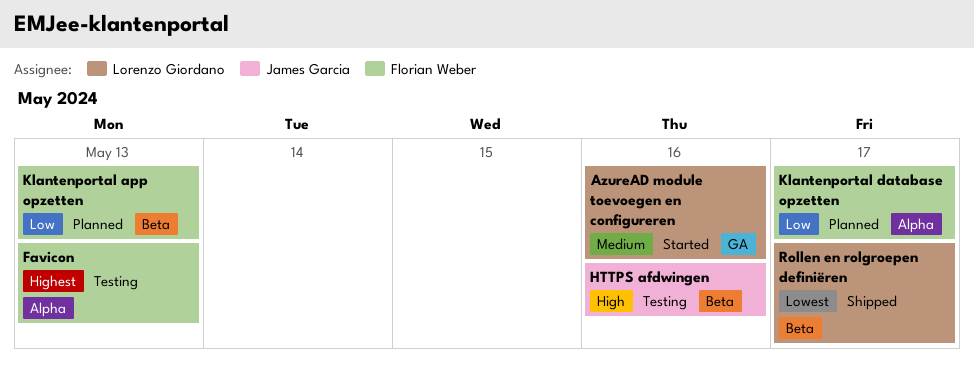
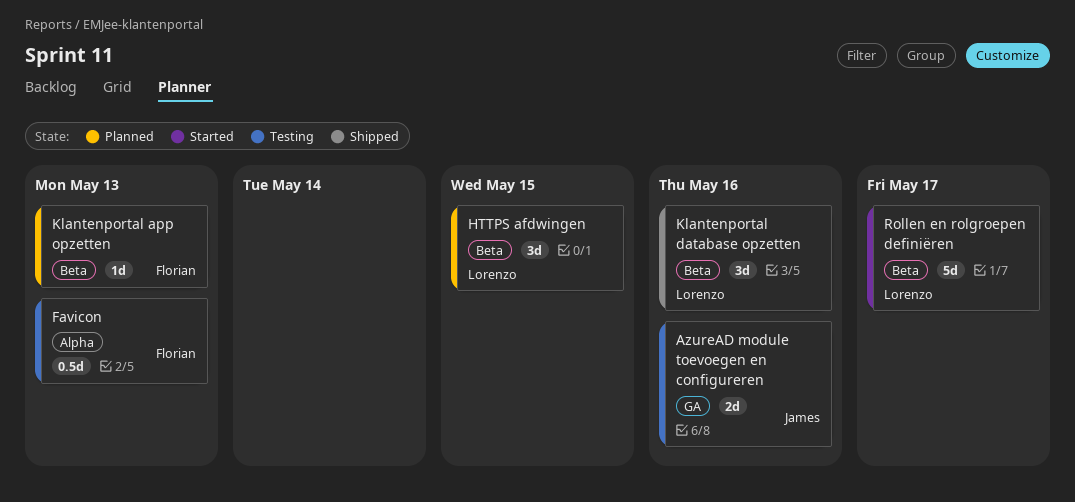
AzureAD module toevoegen en configureren, status: Started -> Testing
AzureAD module toevoegen en configureren, owner: Lorenzo Giordano -> James Garcia
HTTPS afdwingen, status: Testing -> Planned
HTTPS afdwingen, owner: James Garcia -> Lorenzo Giordano
HTTPS afdwingen, due: May 16 -> May 15
Klantenportal database opzetten, status: Planned -> Shipped
Klantenportal database opzetten, owner: Florian Weber -> Lorenzo Giordano
Klantenportal database opzetten, label: Alpha -> Beta
Klantenportal database opzetten, due: May 17 -> May 16
Rollen en rolgroepen definiëren, status: Shipped -> Started

